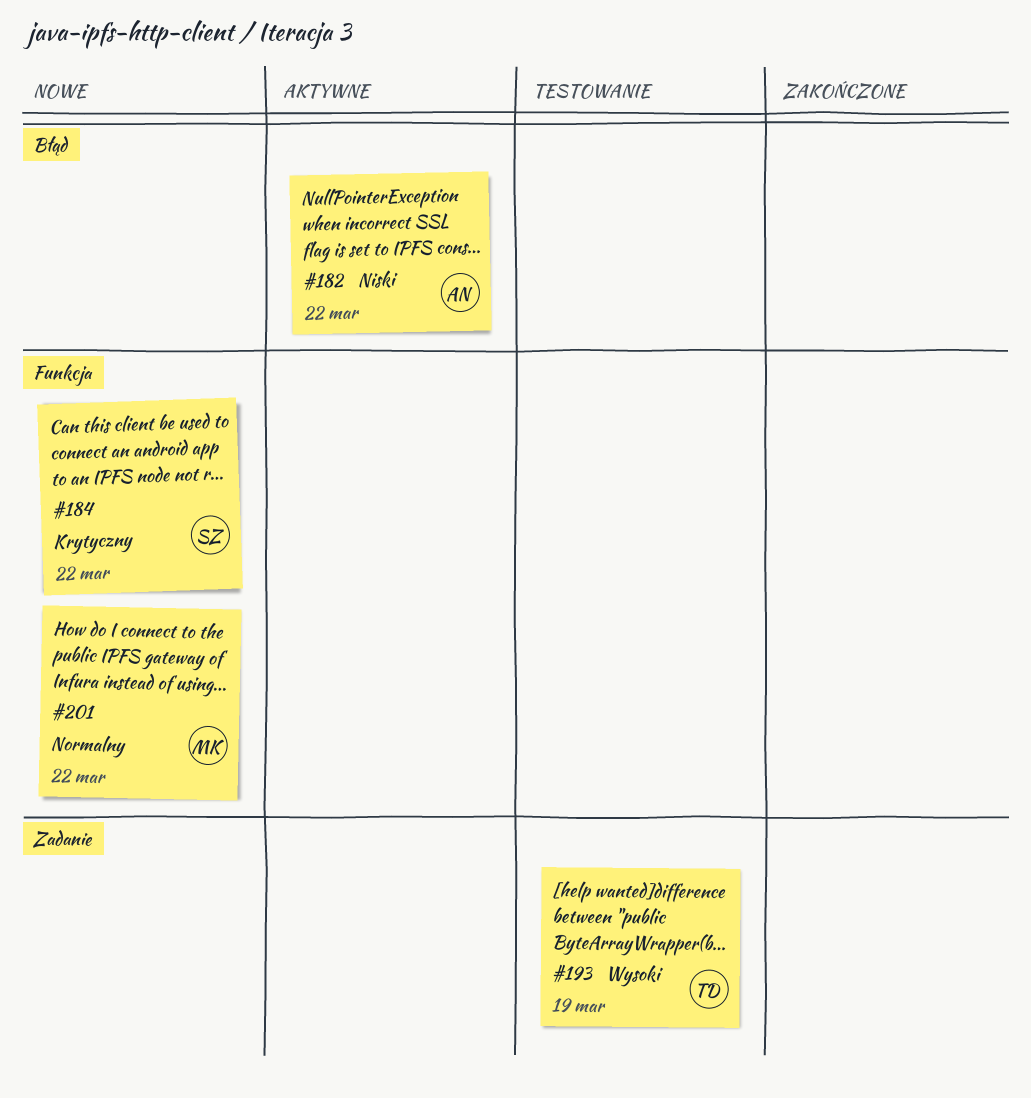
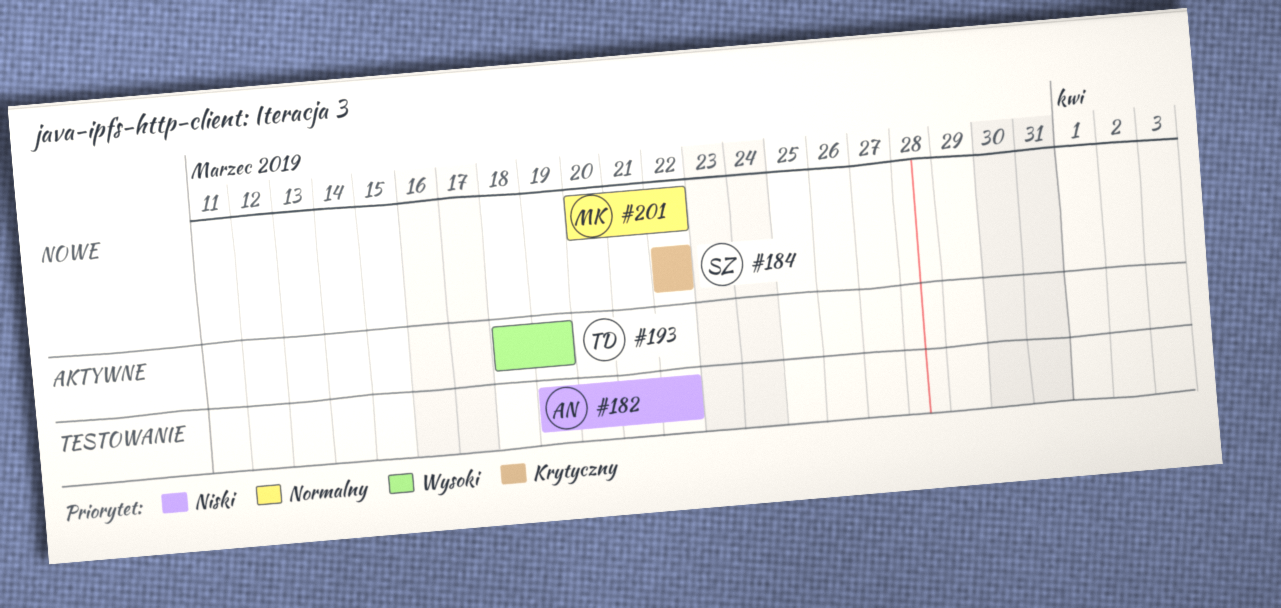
#182, status: Aktywne -> Testowanie
#193, status: Testowanie -> Aktywne

